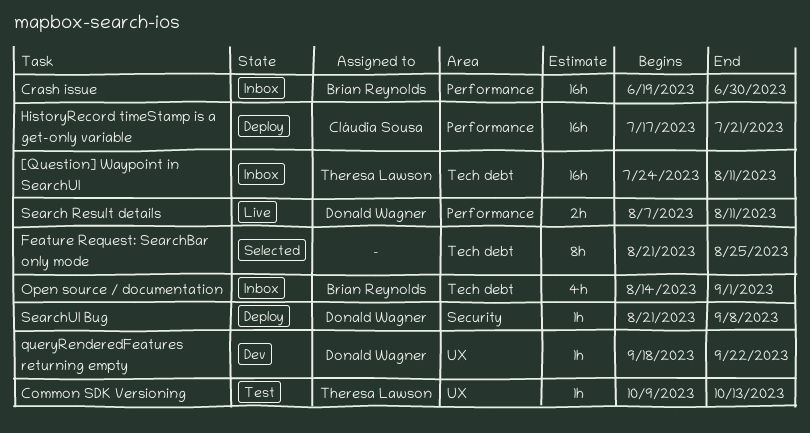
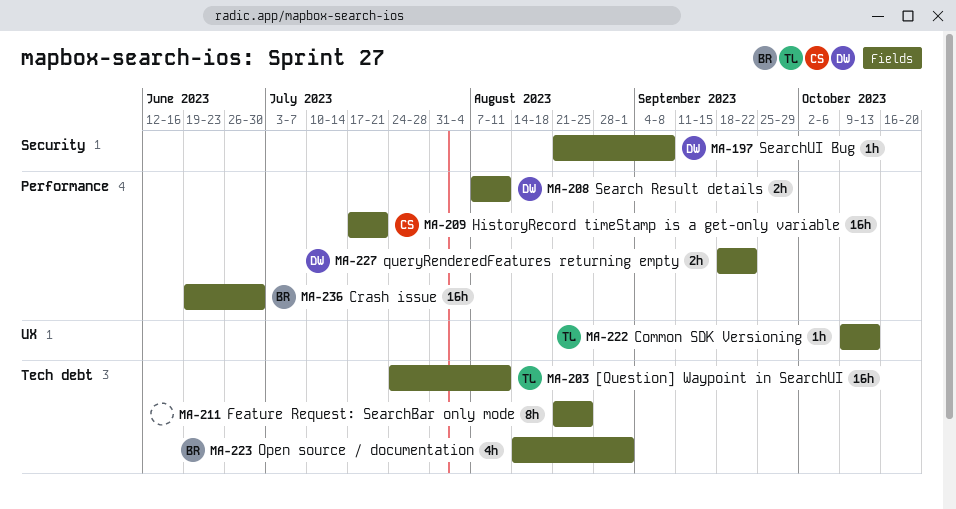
queryRenderedFeatures returning empty, label: UX -> Performance
queryRenderedFeatures returning empty, estimate: 1h -> 2h

